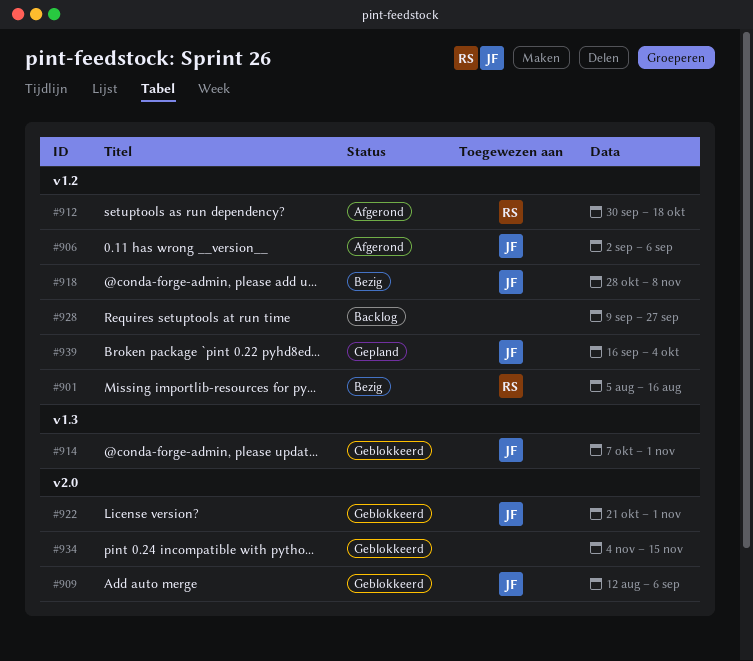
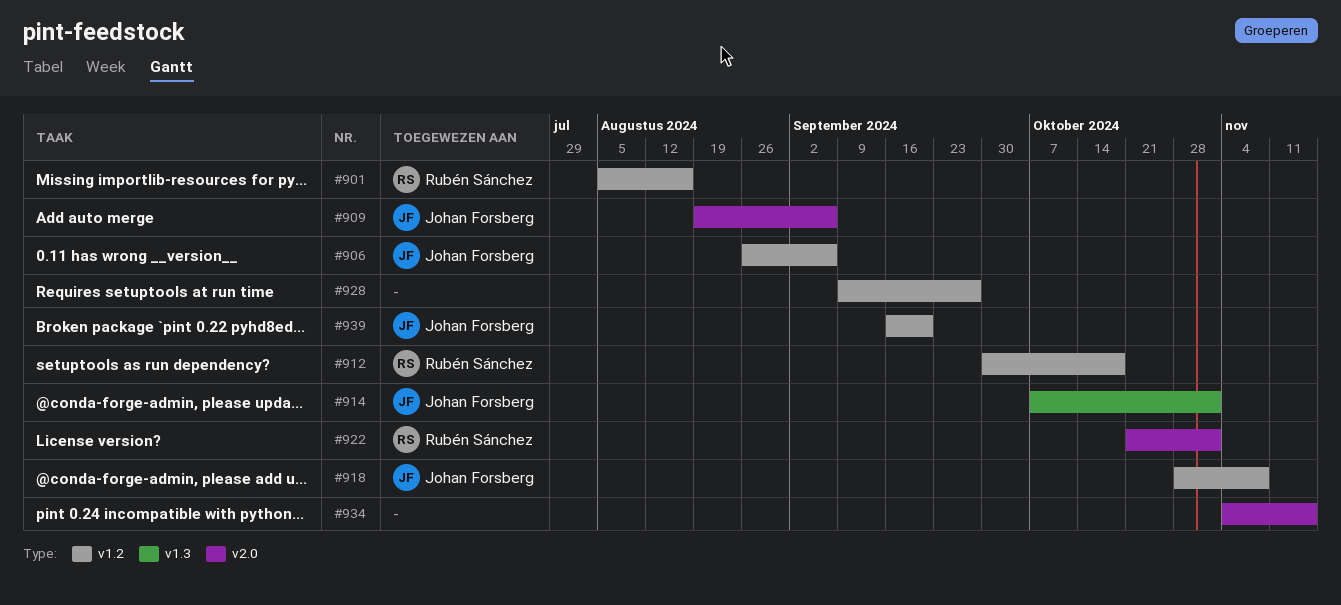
#906, start: Sep 2 -> Aug 26
#909, start: Aug 12 -> Aug 19
#922, owner: Johan Forsberg -> Rubén Sánchez
#939, due: Oct 4 -> Sep 20

